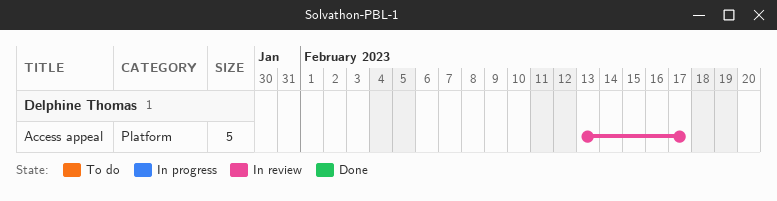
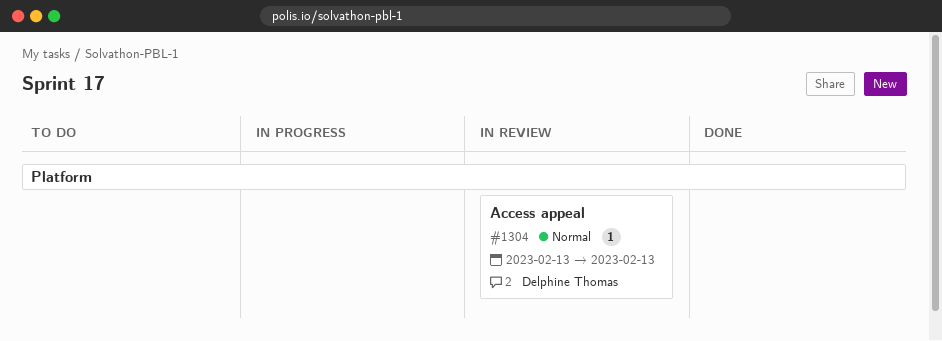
Access appeal, estimate: 5 -> 1
Access appeal, due: Feb 17 -> Feb 13

